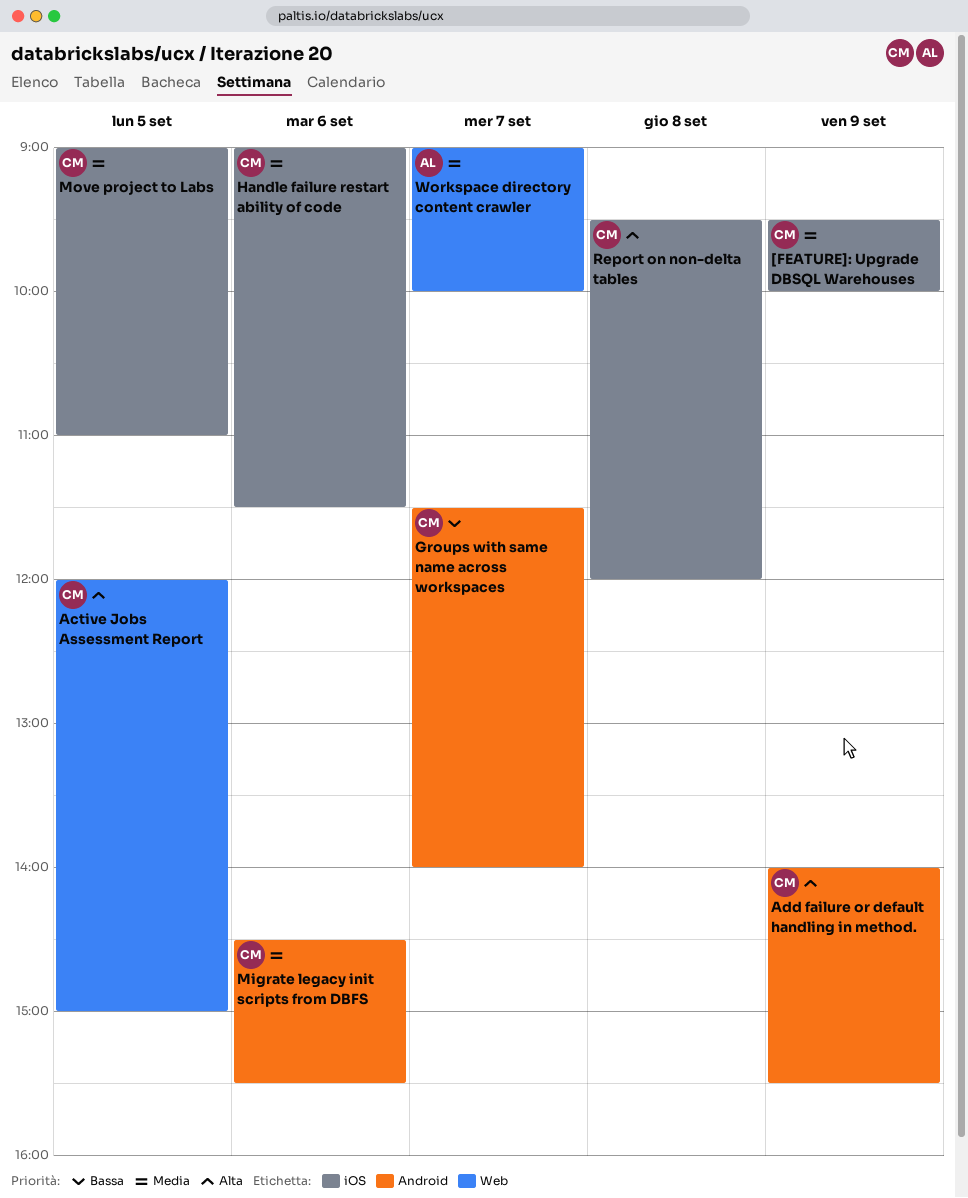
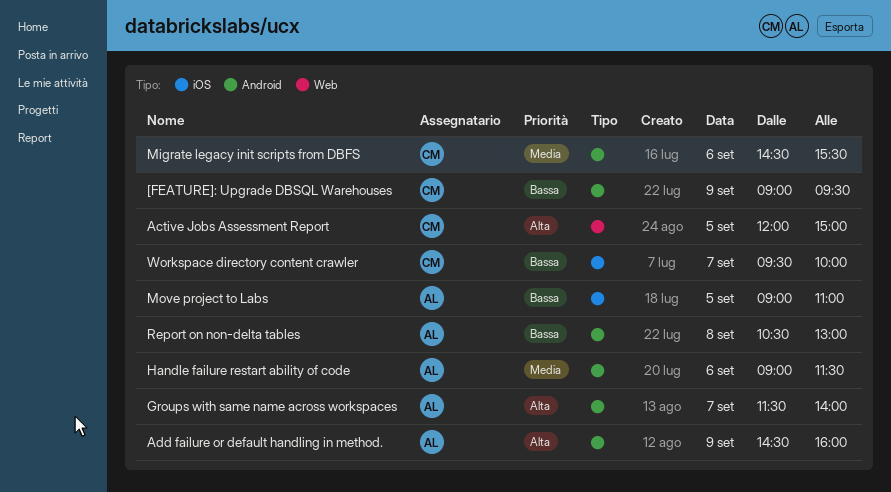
[FEATURE]: Upgrade DBSQL Warehouses, priority: Media -> Bassa
[FEATURE]: Upgrade DBSQL Warehouses, label: iOS -> Android
[FEATURE]: Upgrade DBSQL Warehouses, begins: 09:30 -> 09:00
[FEATURE]: Upgrade DBSQL Warehouses, ends: 10:00 -> 09:30
Add failure or default handling in method., owner: CM -> AL
Add failure or default handling in method., begins: 14:00 -> 14:30
Add failure or default handling in method., ends: 15:30 -> 16:00
Groups with same name across workspaces, owner: CM -> AL
Groups with same name across workspaces, priority: Bassa -> Alta
Handle failure restart ability of code, owner: CM -> AL
Handle failure restart ability of code, label: iOS -> Android
Move project to Labs, owner: CM -> AL
Move project to Labs, priority: Media -> Bassa
Report on non-delta tables, owner: CM -> AL
Report on non-delta tables, priority: Alta -> Bassa
Report on non-delta tables, label: iOS -> Android
Report on non-delta tables, begins: 09:30 -> 10:30
Report on non-delta tables, ends: 12:00 -> 13:00
Workspace directory content crawler, owner: AL -> CM
Workspace directory content crawler, priority: Media -> Bassa
Workspace directory content crawler, label: Web -> iOS
Workspace directory content crawler, begins: 09:00 -> 09:30

